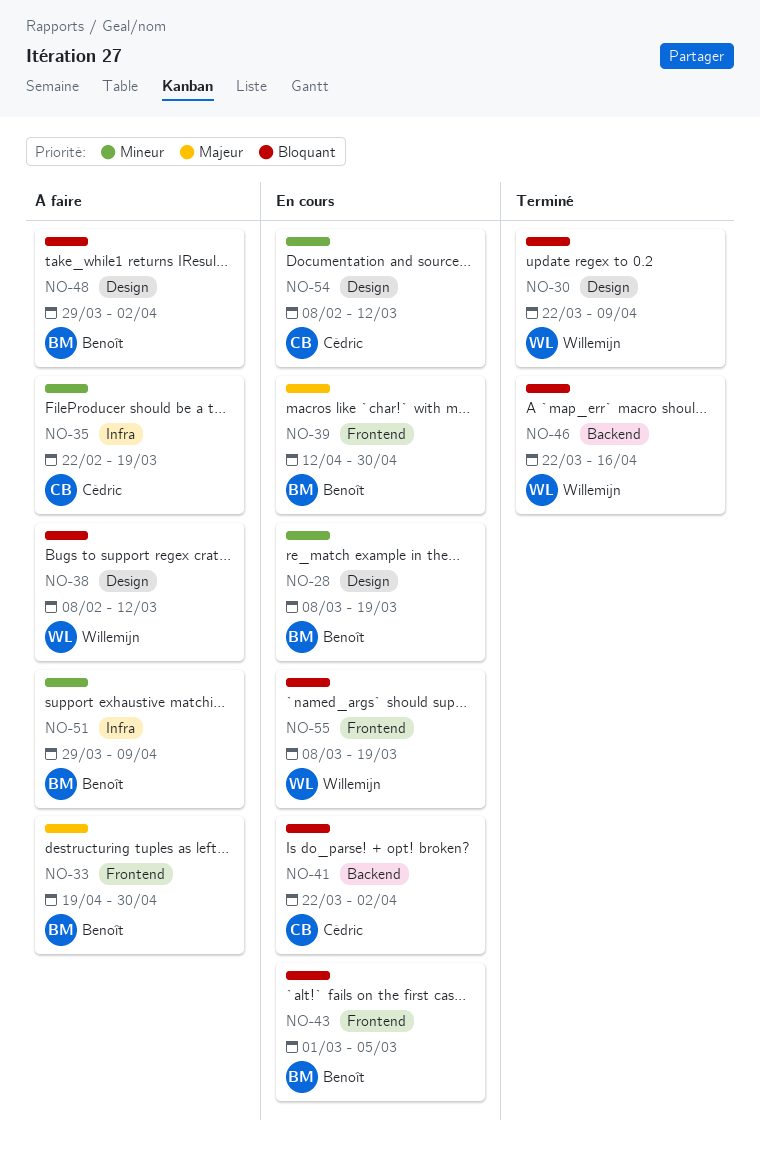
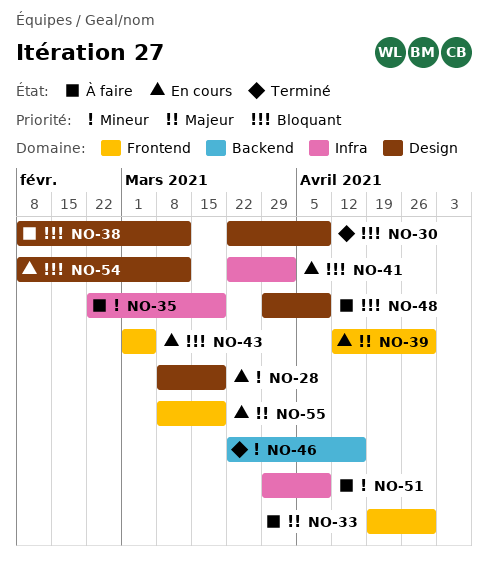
NO-41, label: Backend -> Infra
NO-46, priority: Bloquant -> Mineur
NO-48, due: Apr 2 -> Apr 9
NO-54, priority: Mineur -> Bloquant
NO-55, priority: Bloquant -> Majeur

